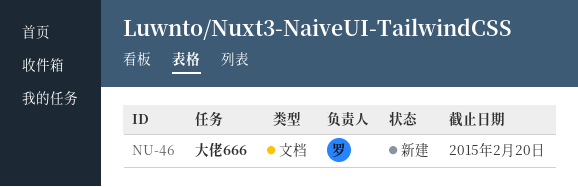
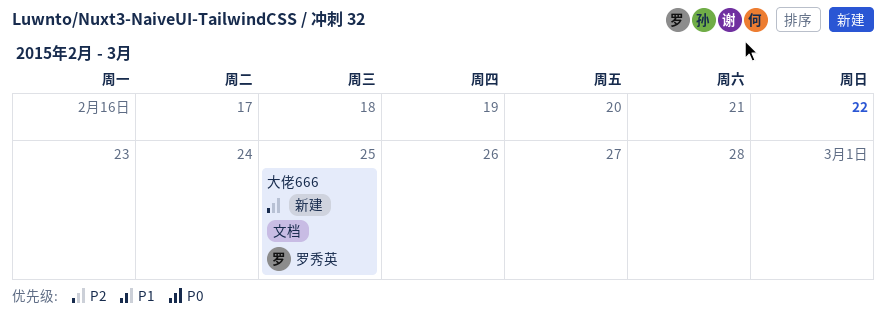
大佬666, due: Feb 20 -> Feb 25

